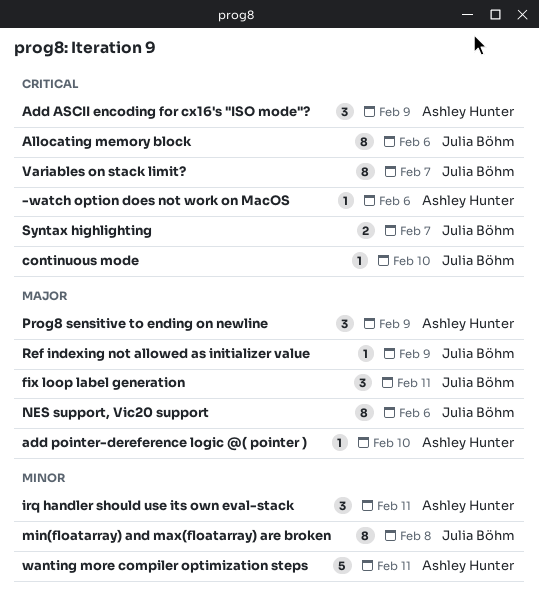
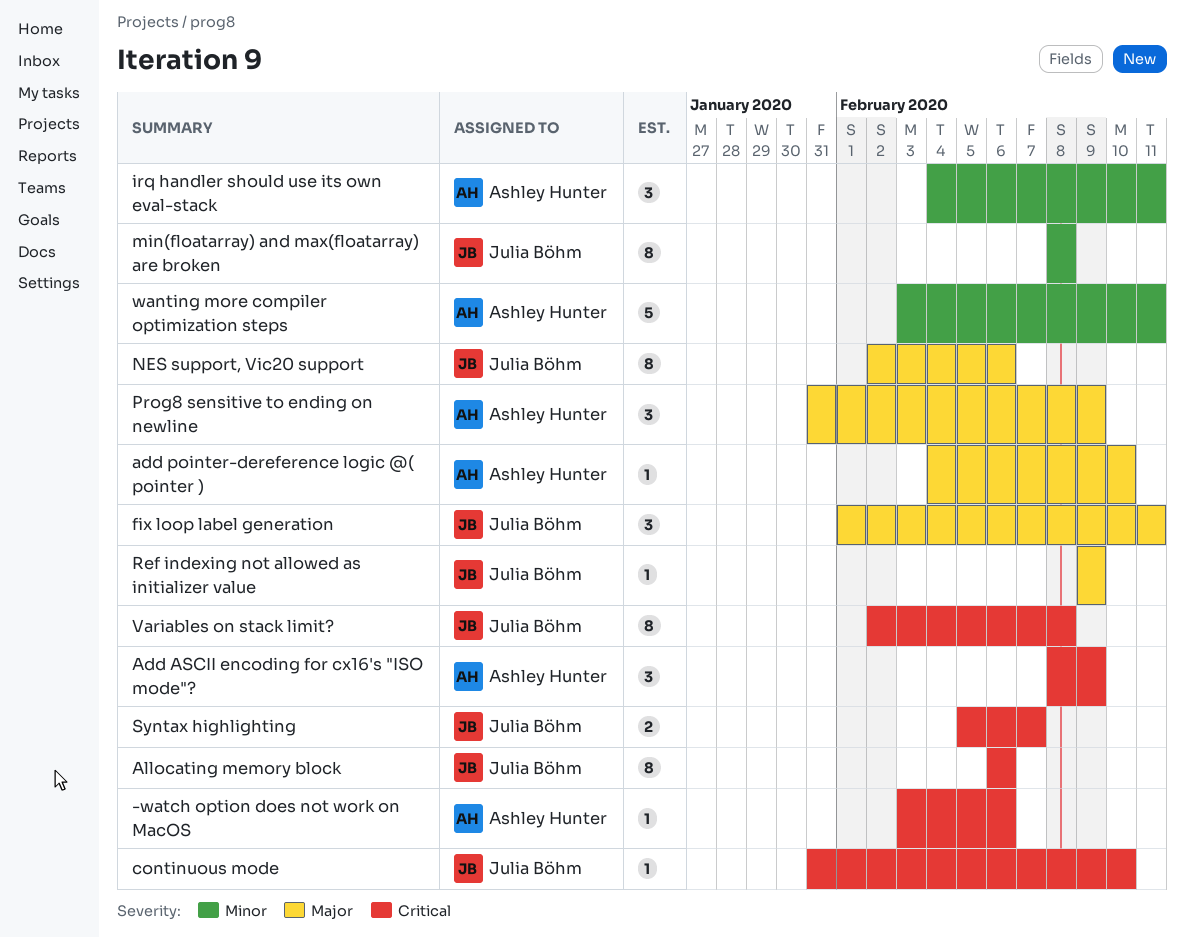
Variables on stack limit?, due: Feb 7 -> Feb 8

